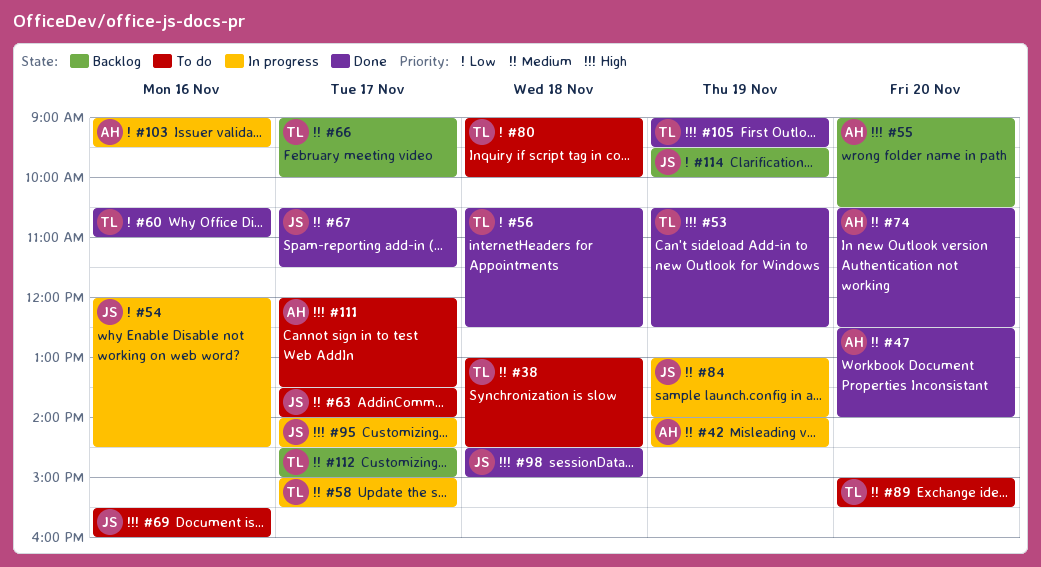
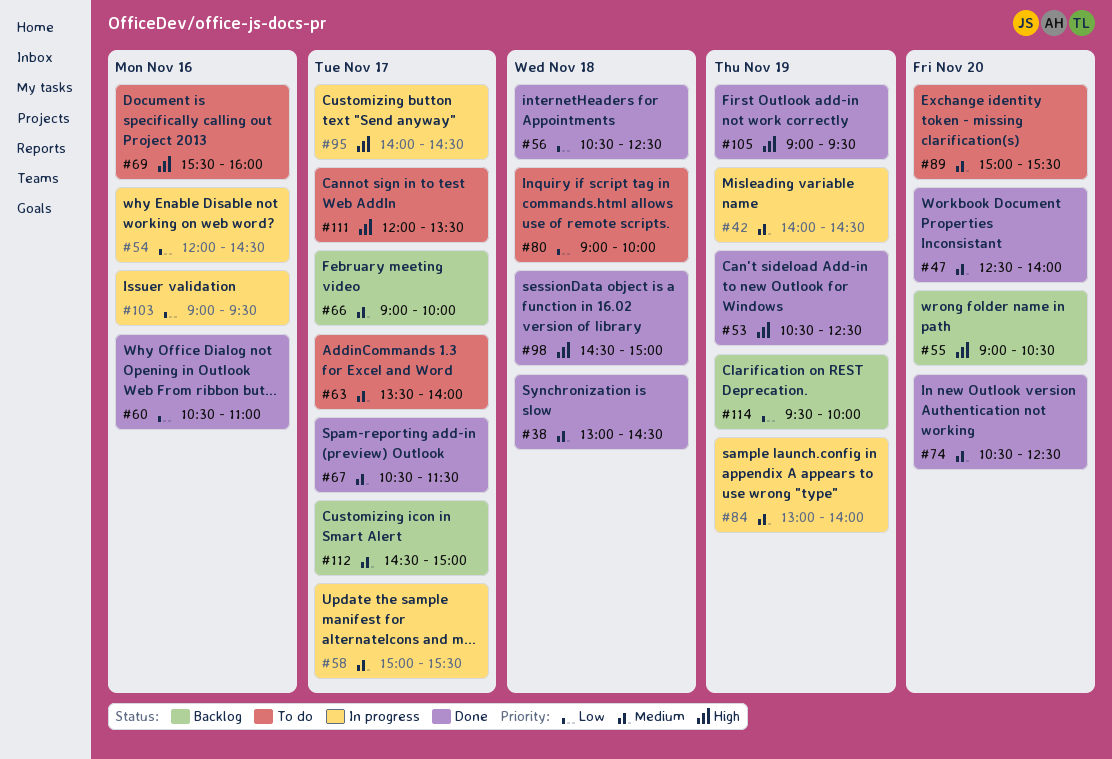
#38, status: To do -> Done

